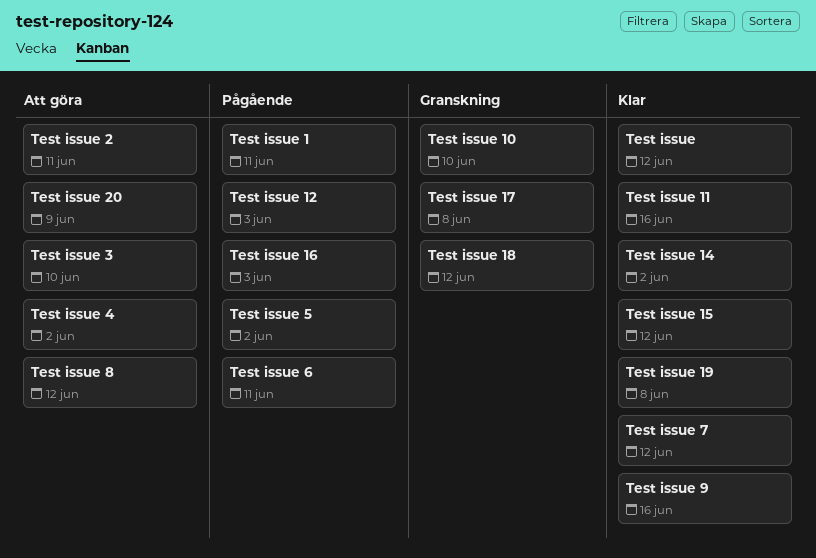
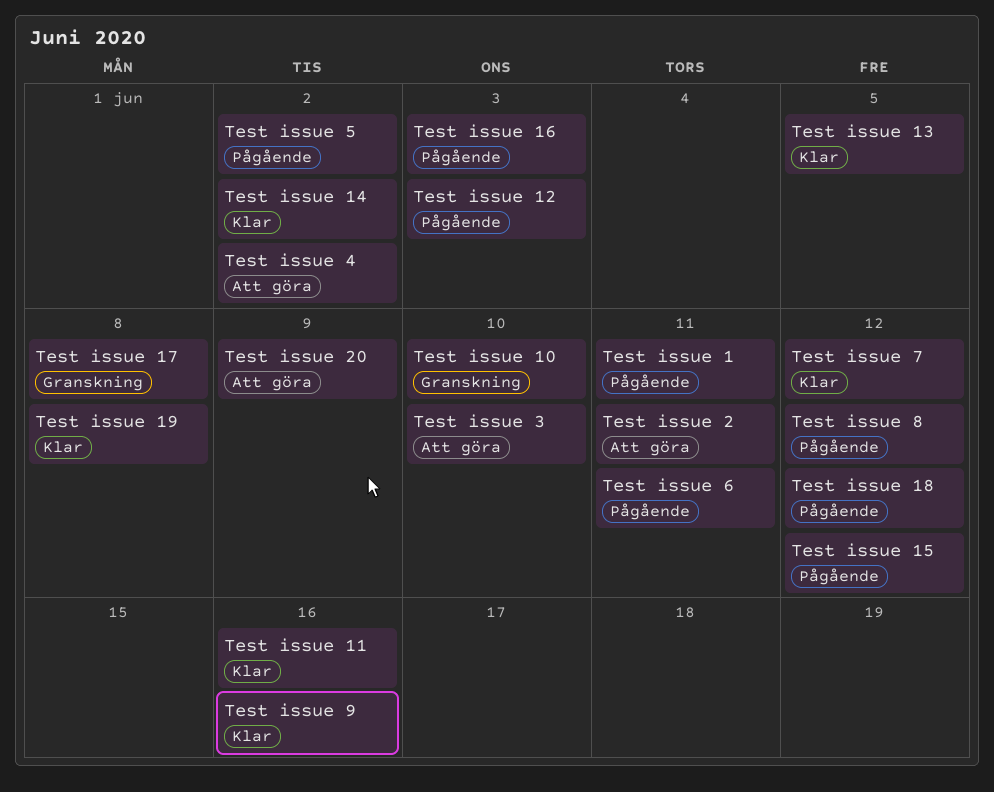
Test issue: present -> none
Test issue 13: none -> present
Test issue 15, status: Klar -> Pågående
Test issue 18, status: Granskning -> Pågående
Test issue 8, status: Att göra -> Pågående

